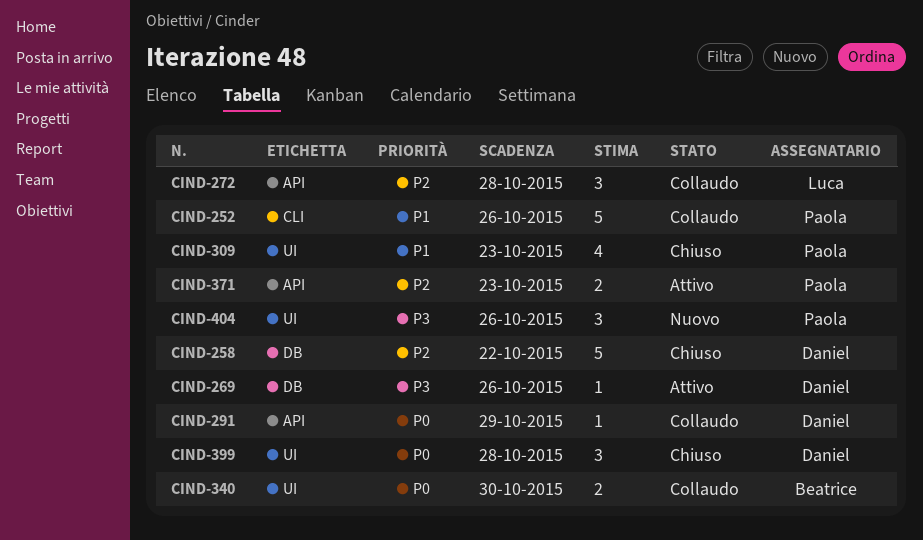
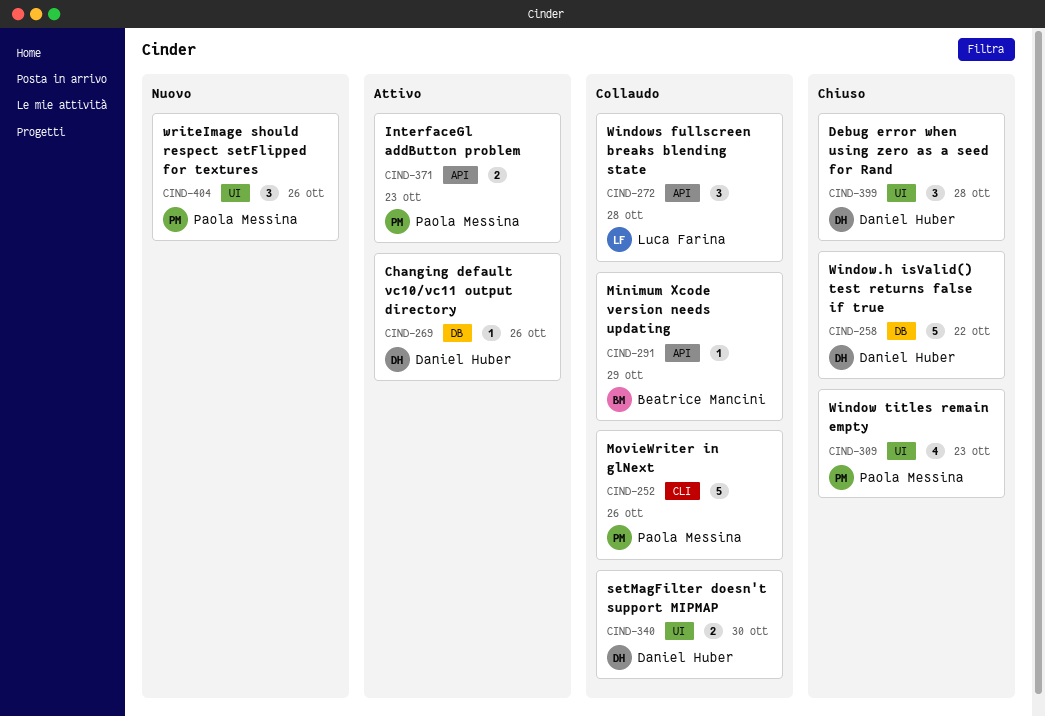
CIND-291, owner: Daniel Huber -> Beatrice Mancini
CIND-340, owner: Beatrice Mancini -> Daniel Huber

